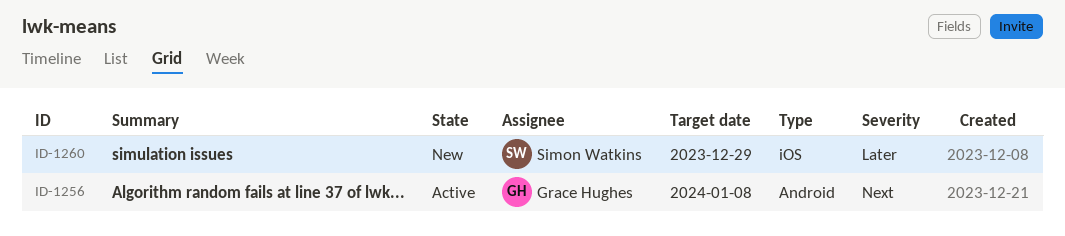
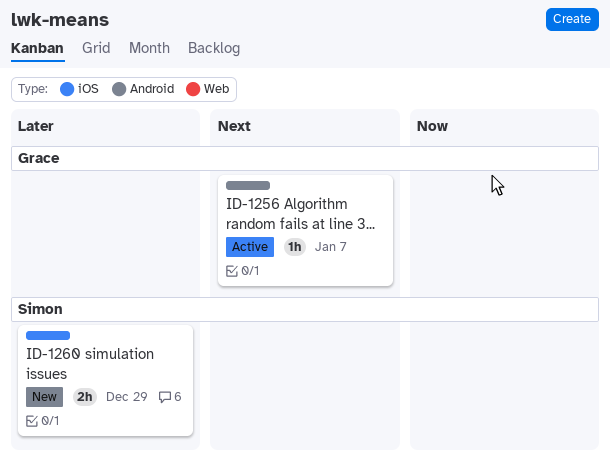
ID-1256, due: Jan 8 -> Jan 7

